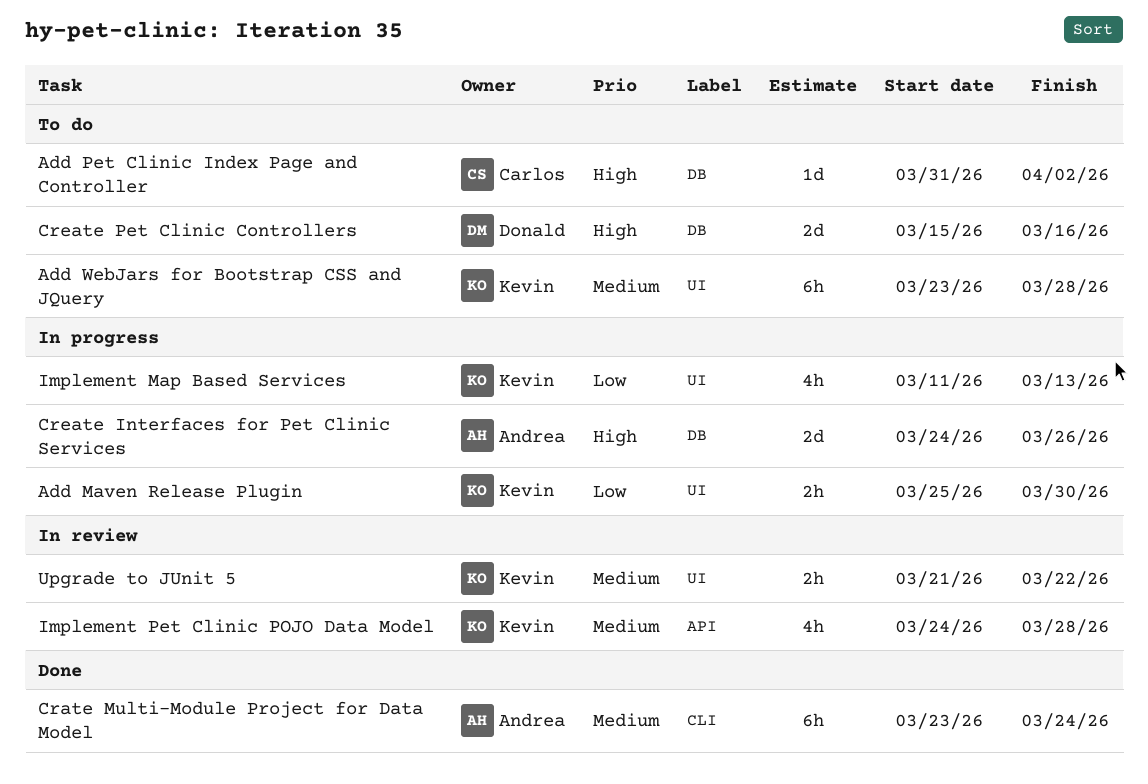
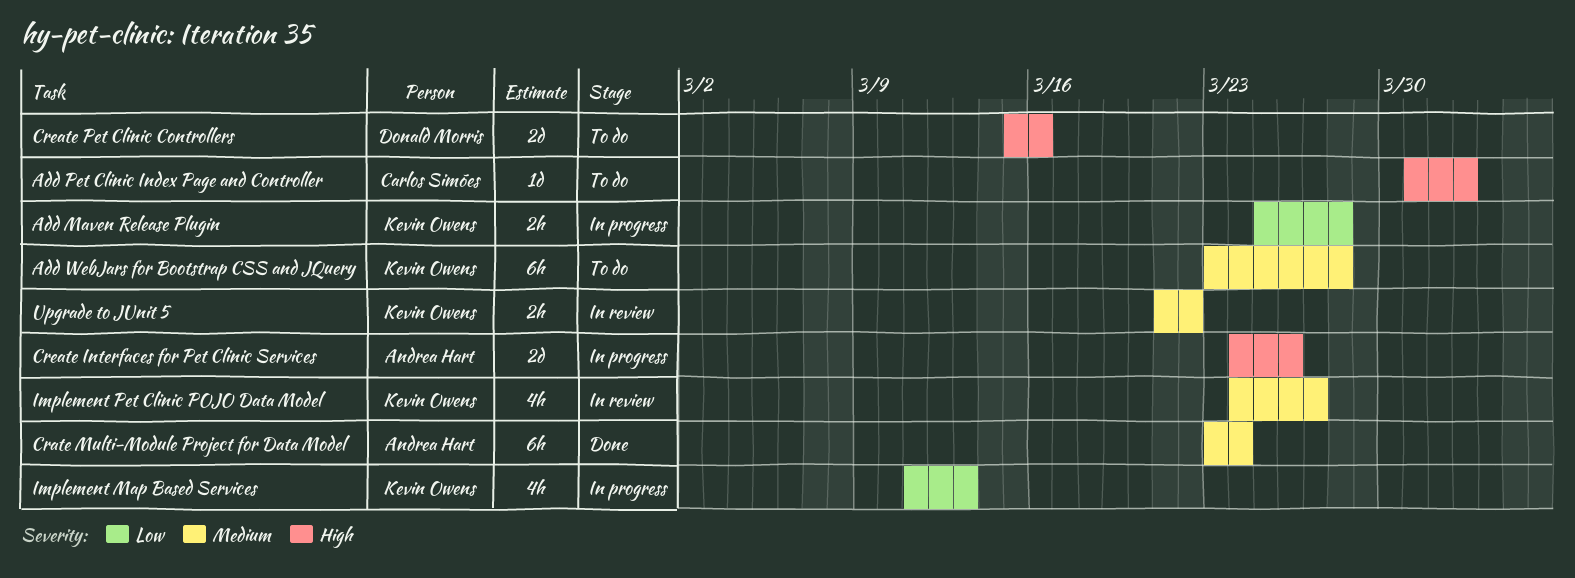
Add Maven Release Plugin, due: Mar 30 -> Mar 28
Implement Pet Clinic POJO Data Model, due: Mar 28 -> Mar 27

